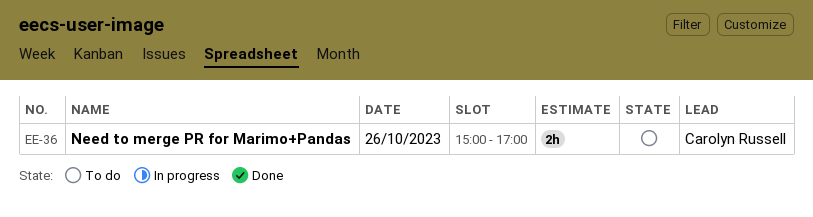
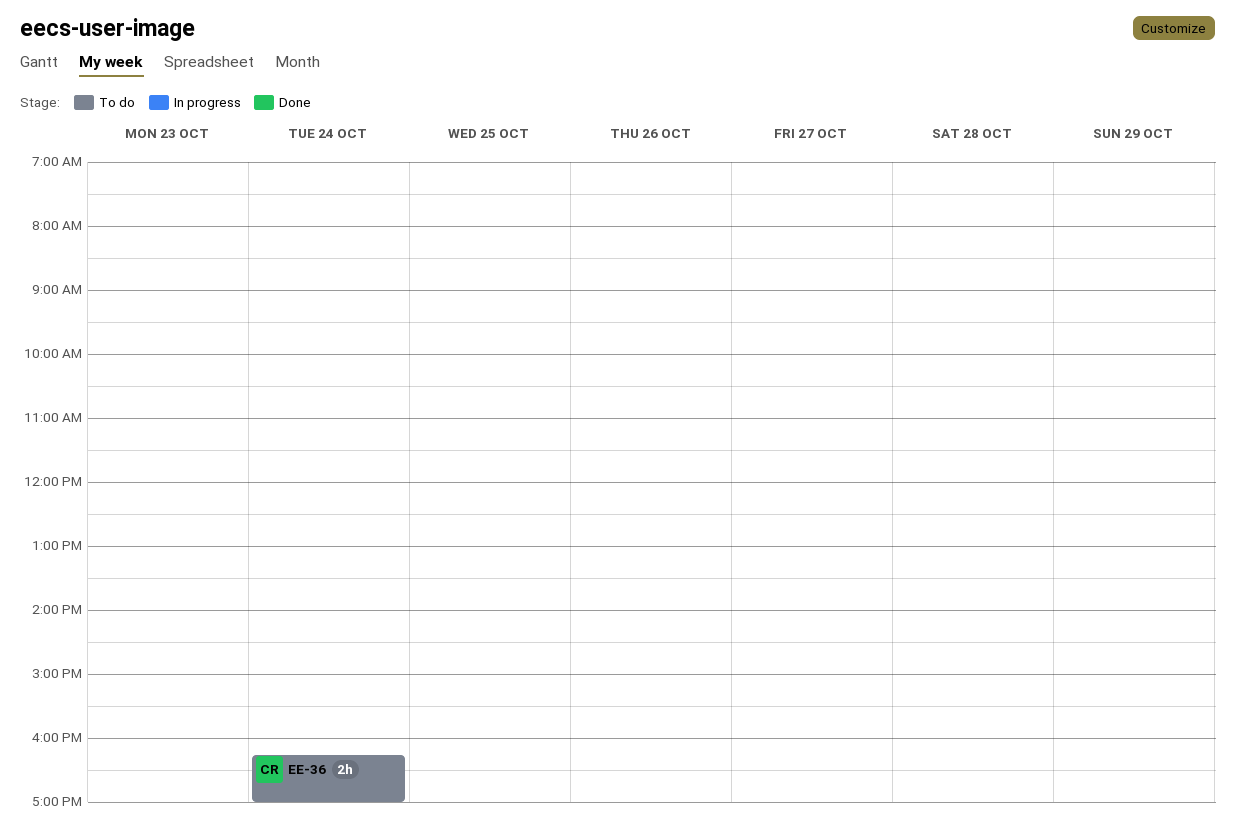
EE-36, day: Oct 26 -> Oct 24
EE-36, begins: 15:00 -> 16:15

